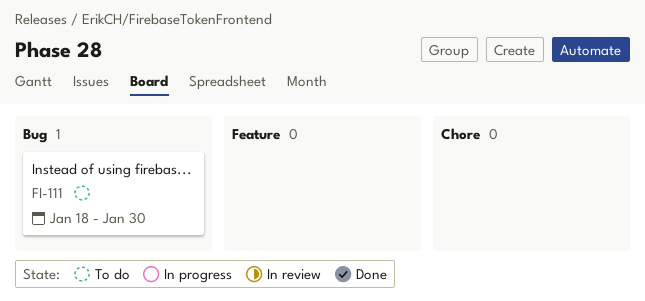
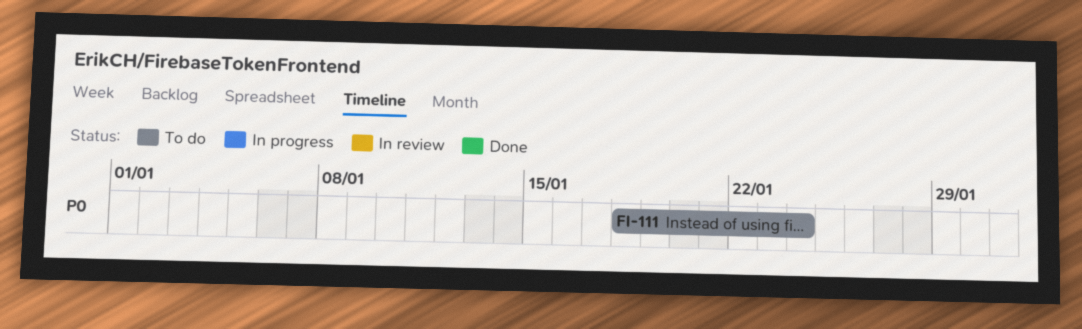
FI-111, due: Jan 30 -> Jan 24

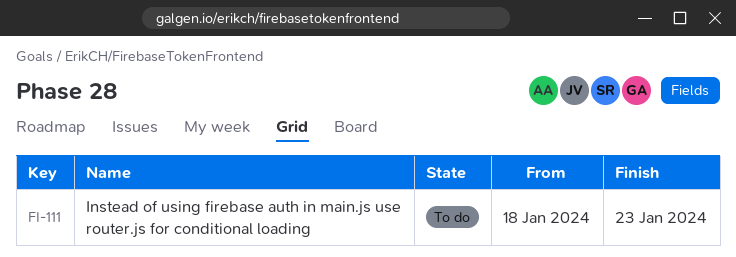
FI-111, due: Jan 24 -> Jan 23

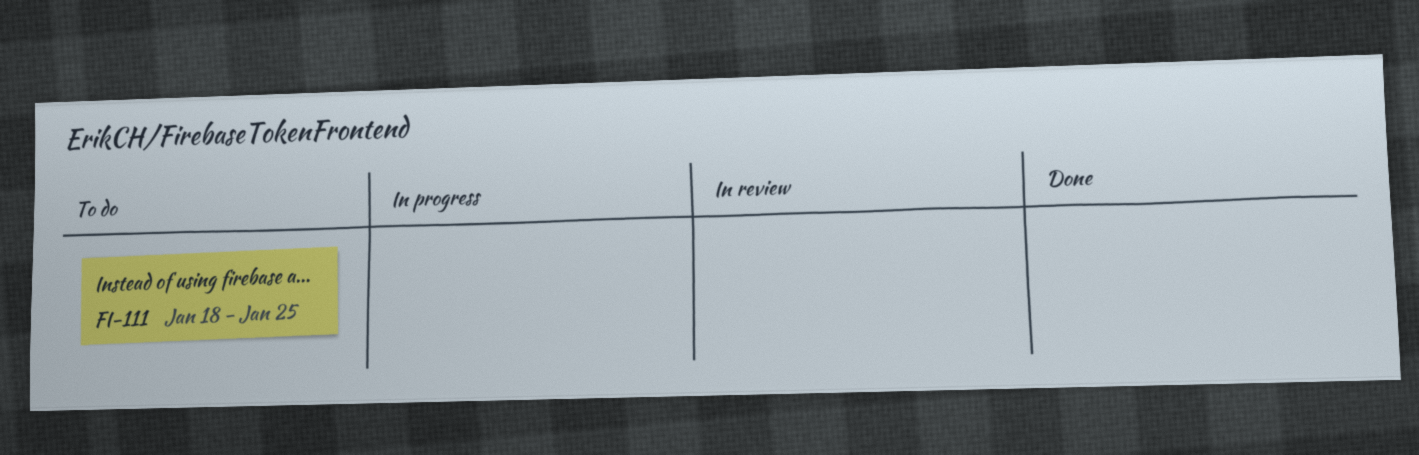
FI-111, due: Jan 23 -> Jan 25

